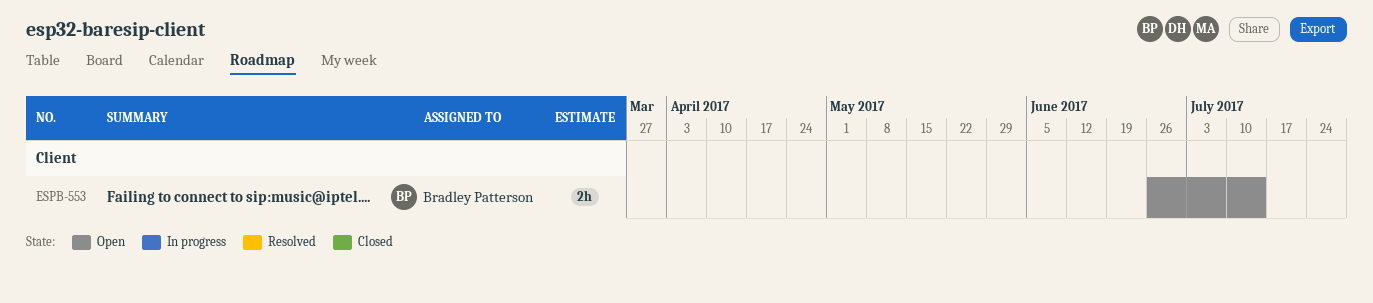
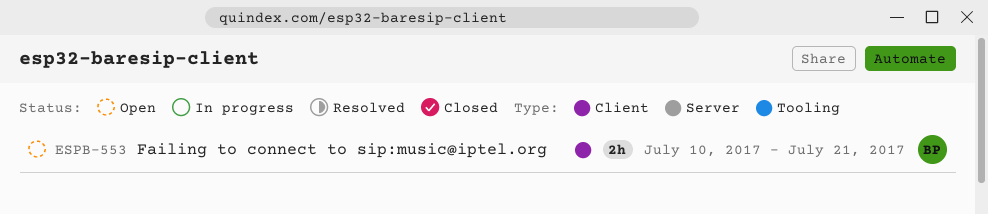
ESPB-553, start: Jun 26 -> Jul 10
ESPB-553, due: Jul 14 -> Jul 21

